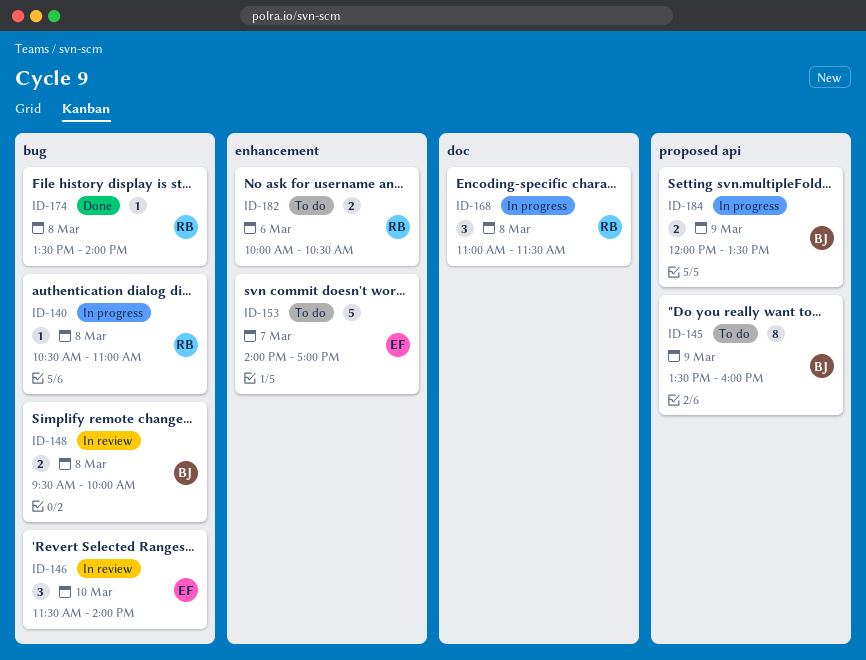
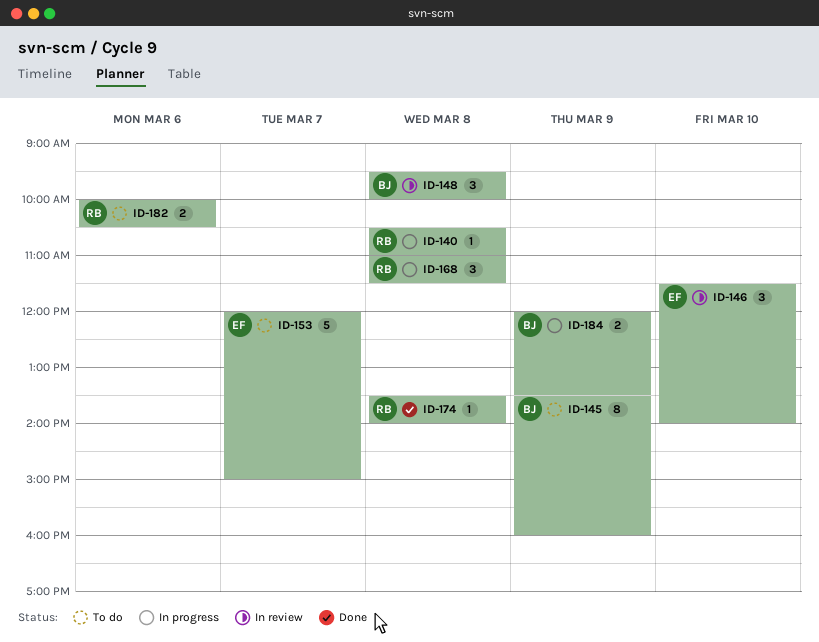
ID-148, estimate: 2 -> 3
ID-153, begins: 14:00 -> 12:00
ID-153, ends: 17:00 -> 15:00

